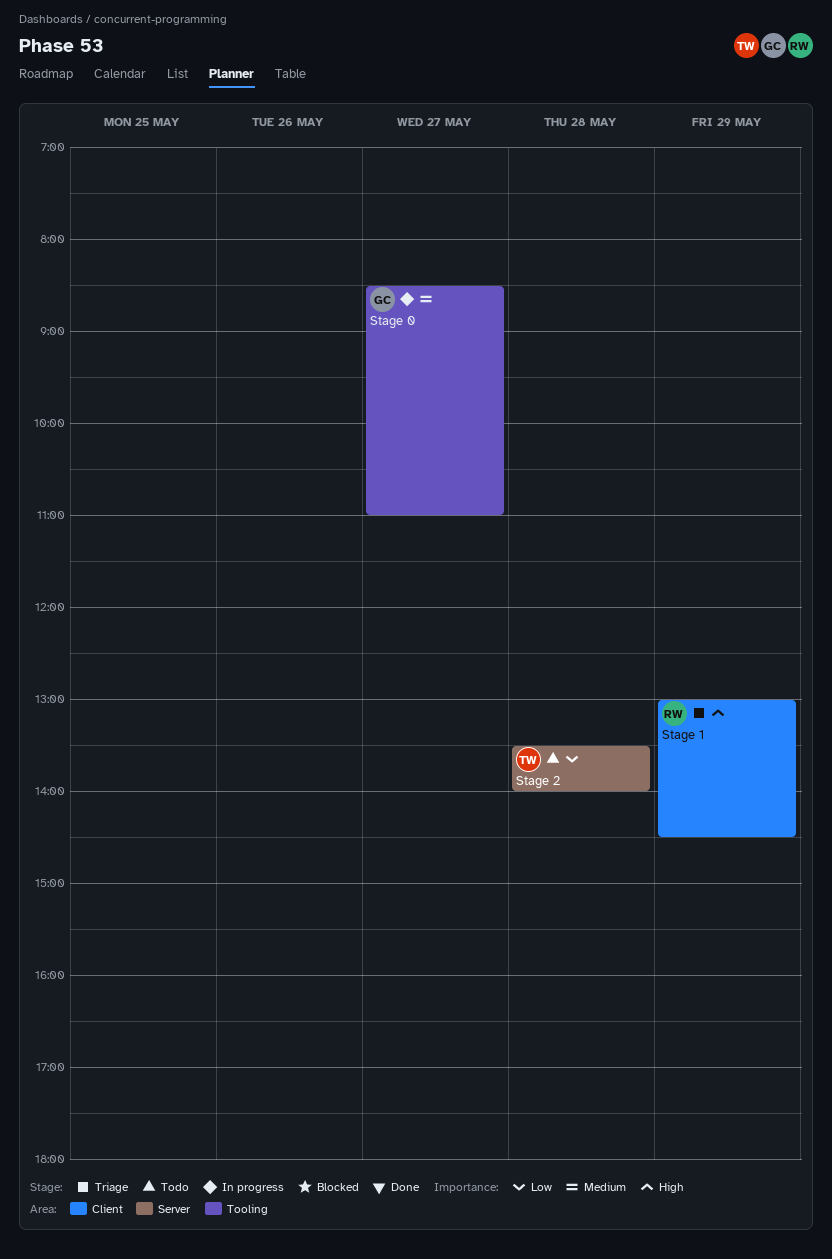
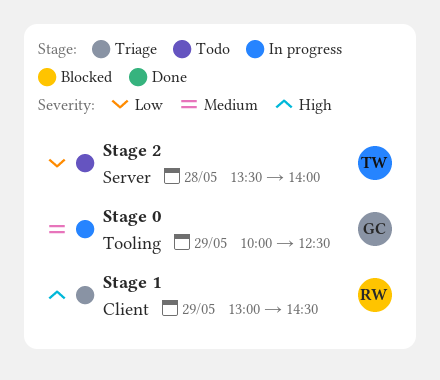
Stage 0, day: May 27 -> May 29
Stage 0, begins: 08:30 -> 10:00
Stage 0, ends: 11:00 -> 12:30

